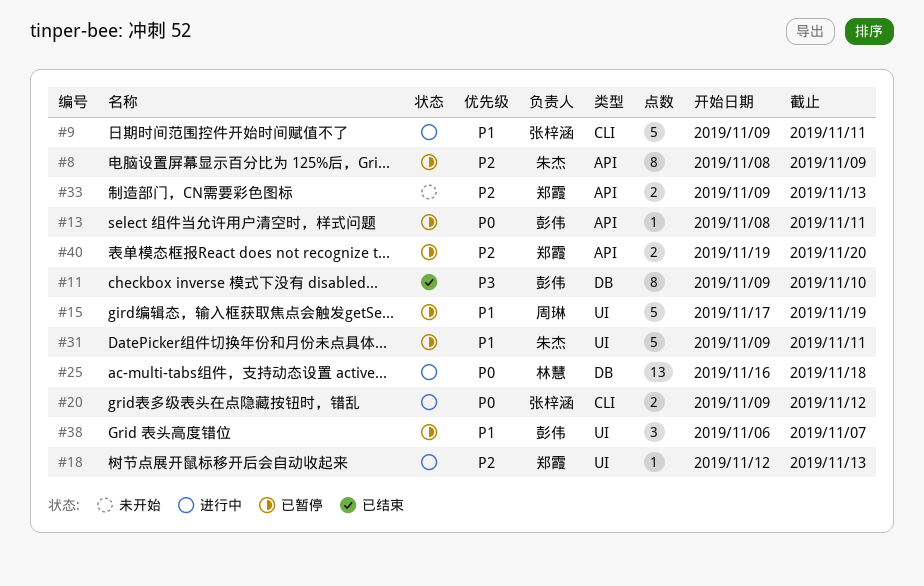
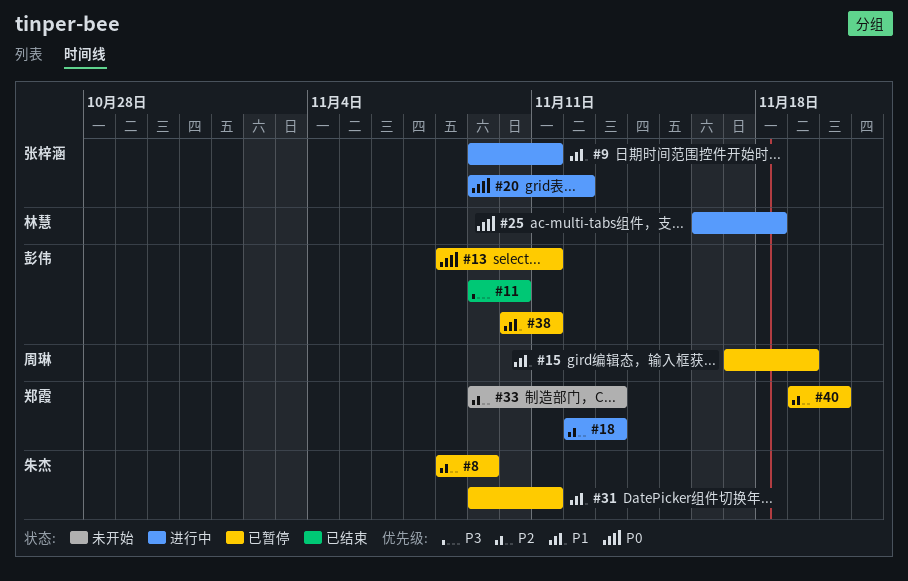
#38, start: Nov 6 -> Nov 10
#38, due: Nov 7 -> Nov 11

